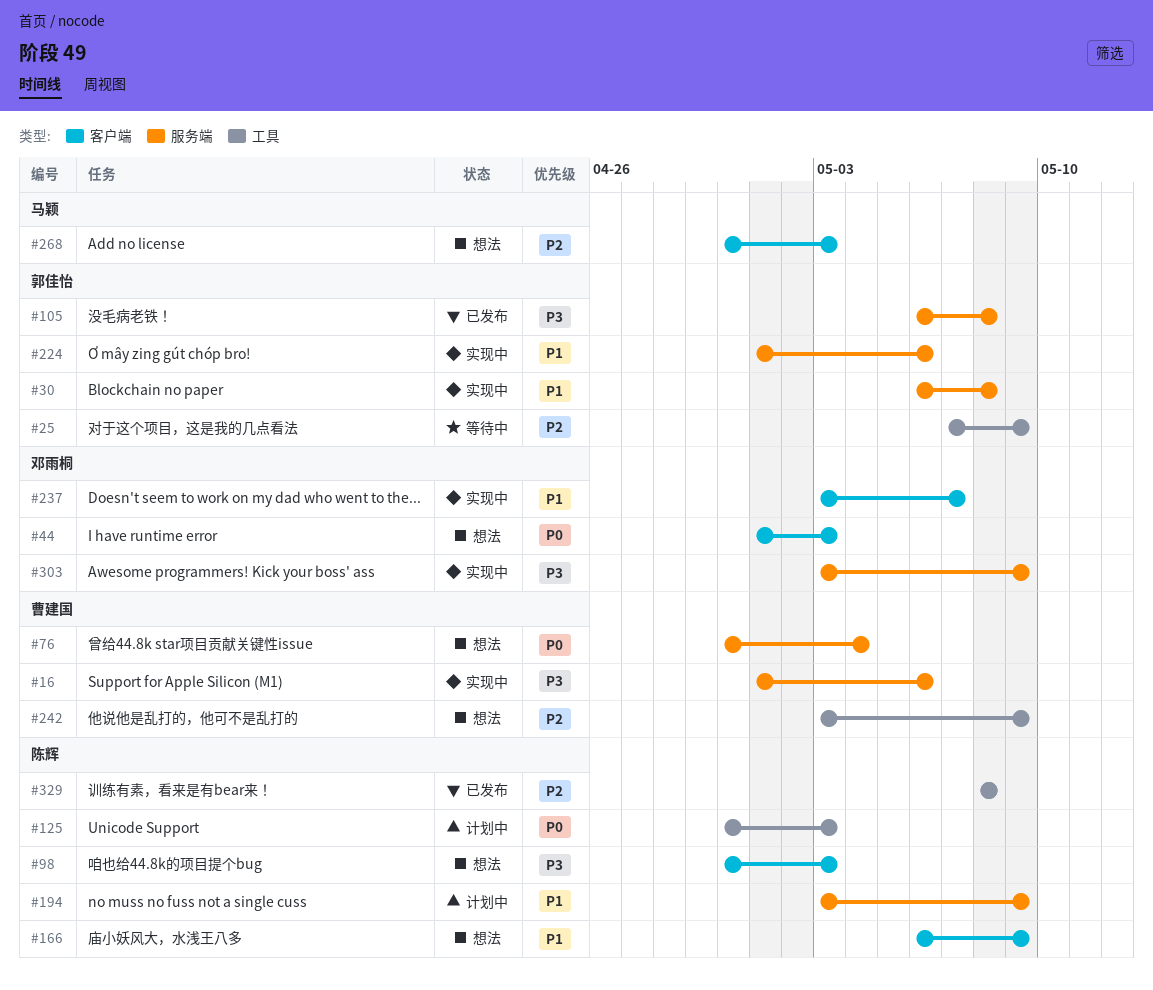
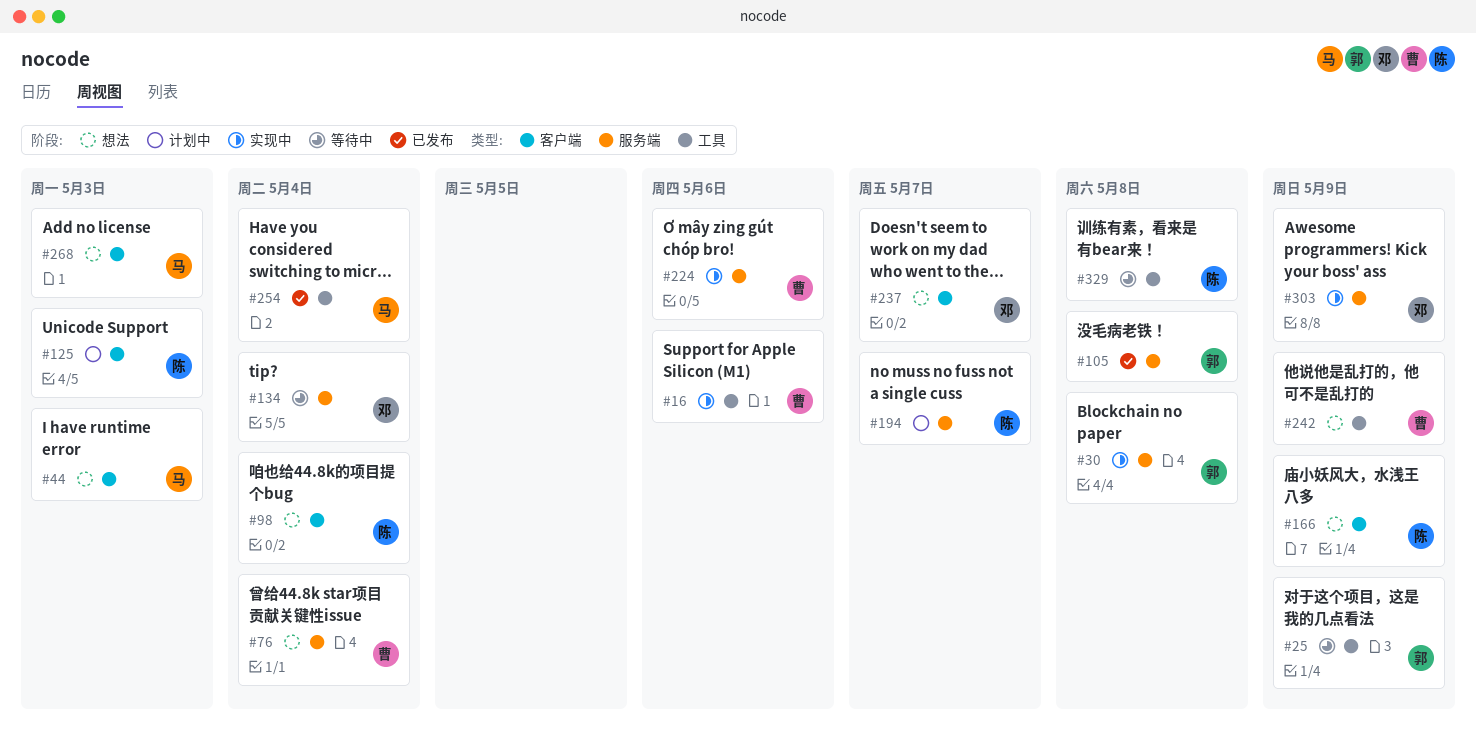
#16, label: 服务端 -> 工具
#44, owner: 邓雨桐 -> 马颖
#98, due: May 3 -> May 4
#125, label: 工具 -> 客户端
#134: none -> present
#194, due: May 9 -> May 7
#224, owner: 郭佳怡 -> 曹建国
#237, status: 实现中 -> 想法
#254: none -> present
#329, status: 已发布 -> 等待中

